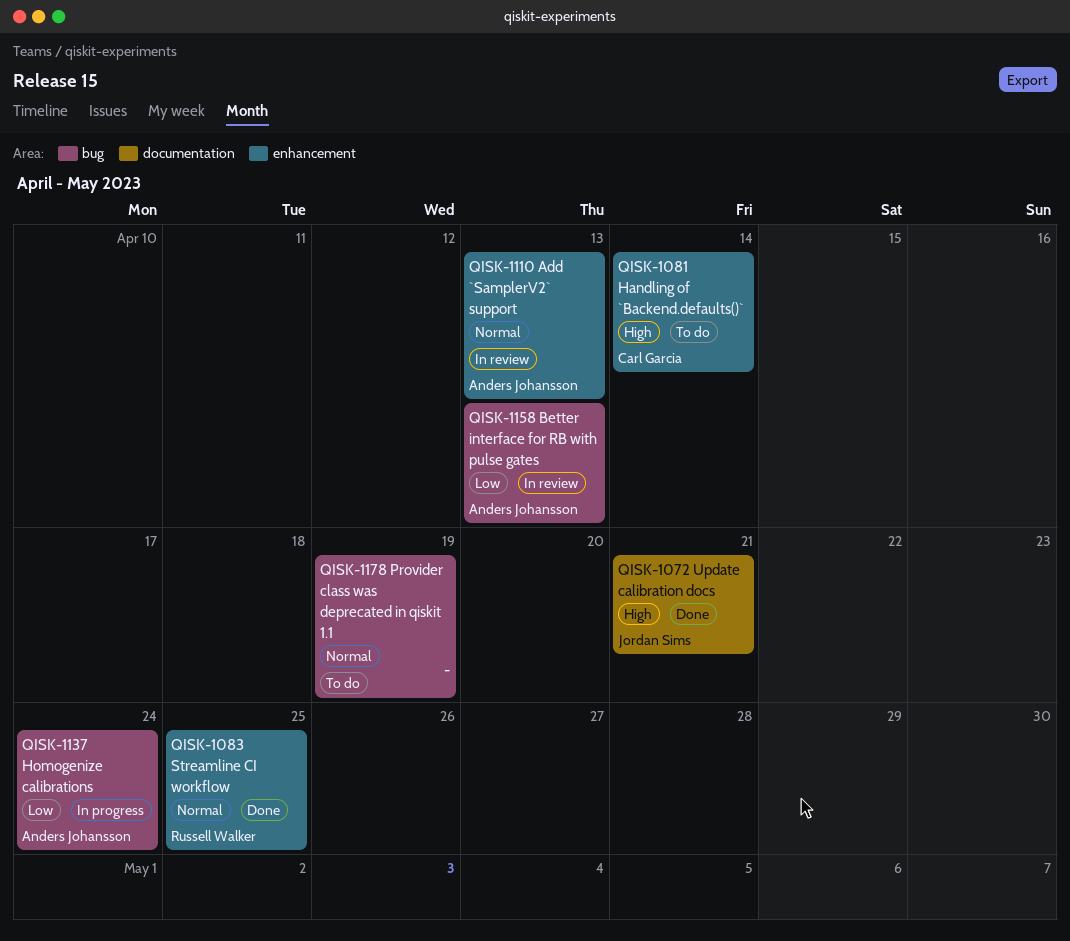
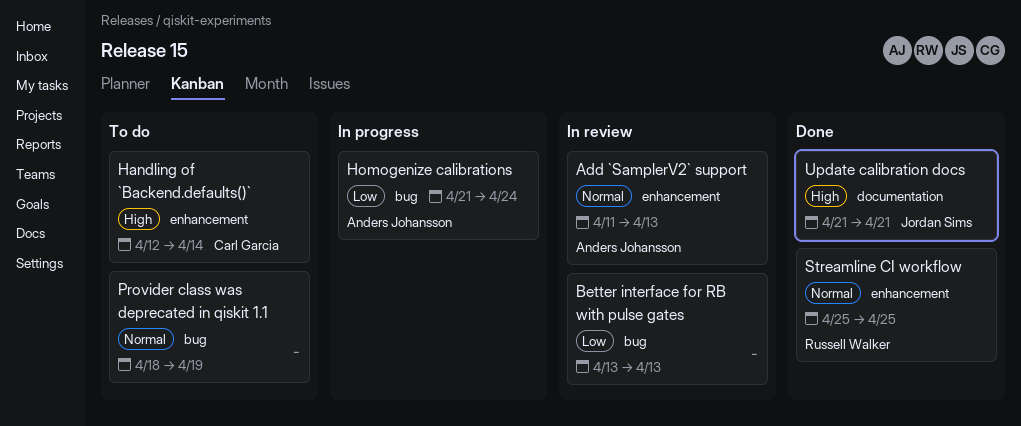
Better interface for RB with pulse gates, owner: Anders Johansson -> none

